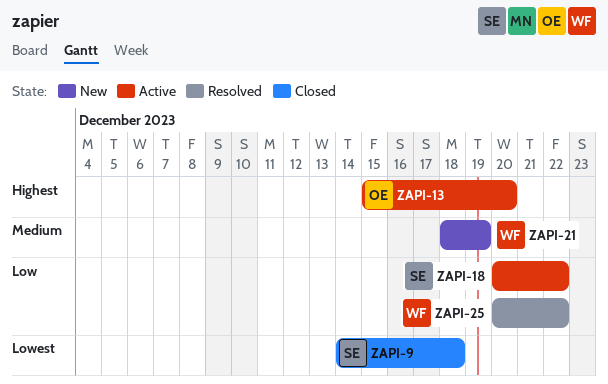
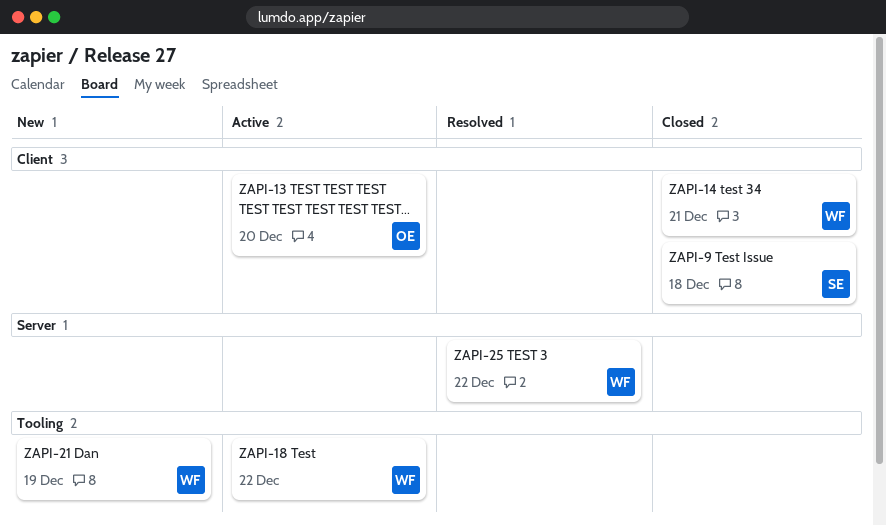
ZAPI-14: none -> present
ZAPI-18, owner: SE -> WF

